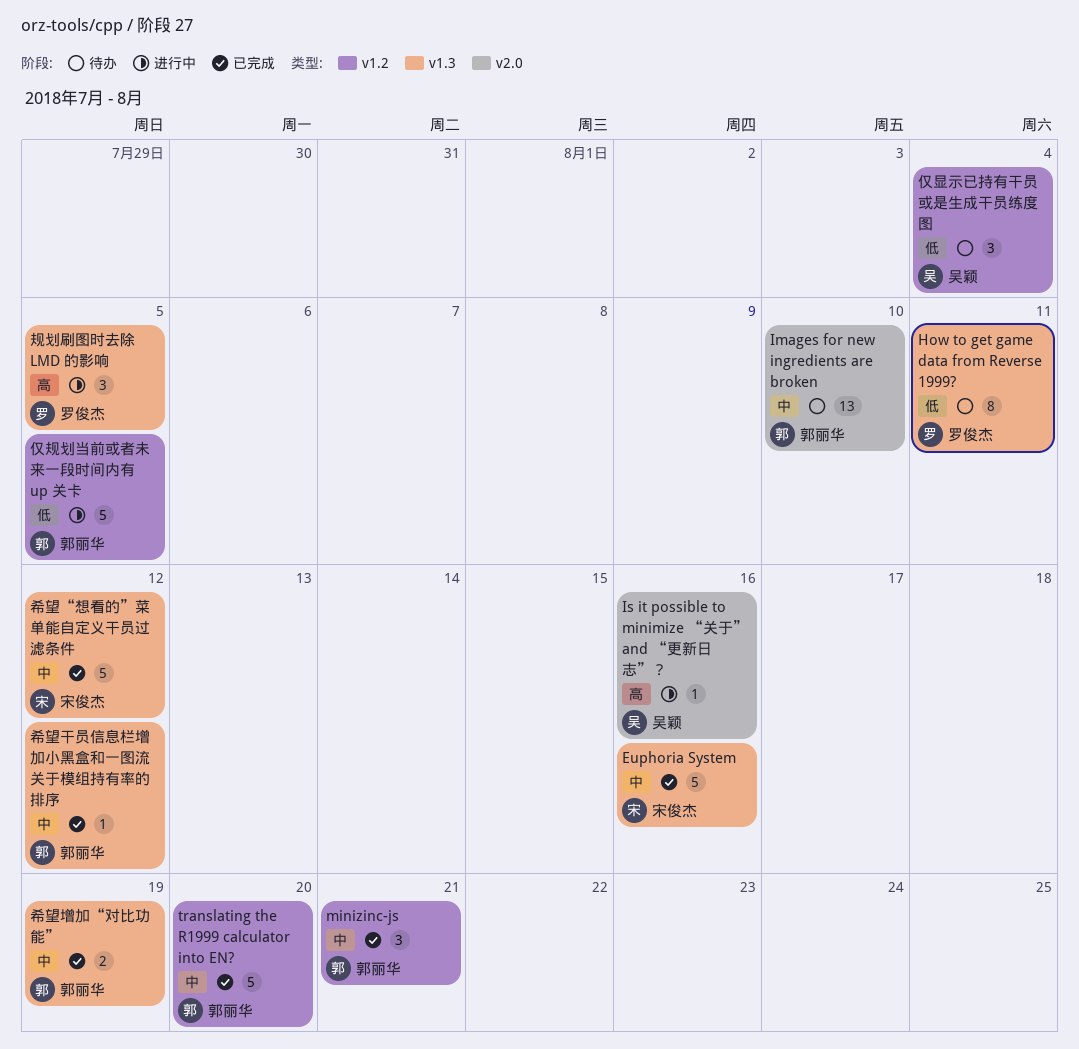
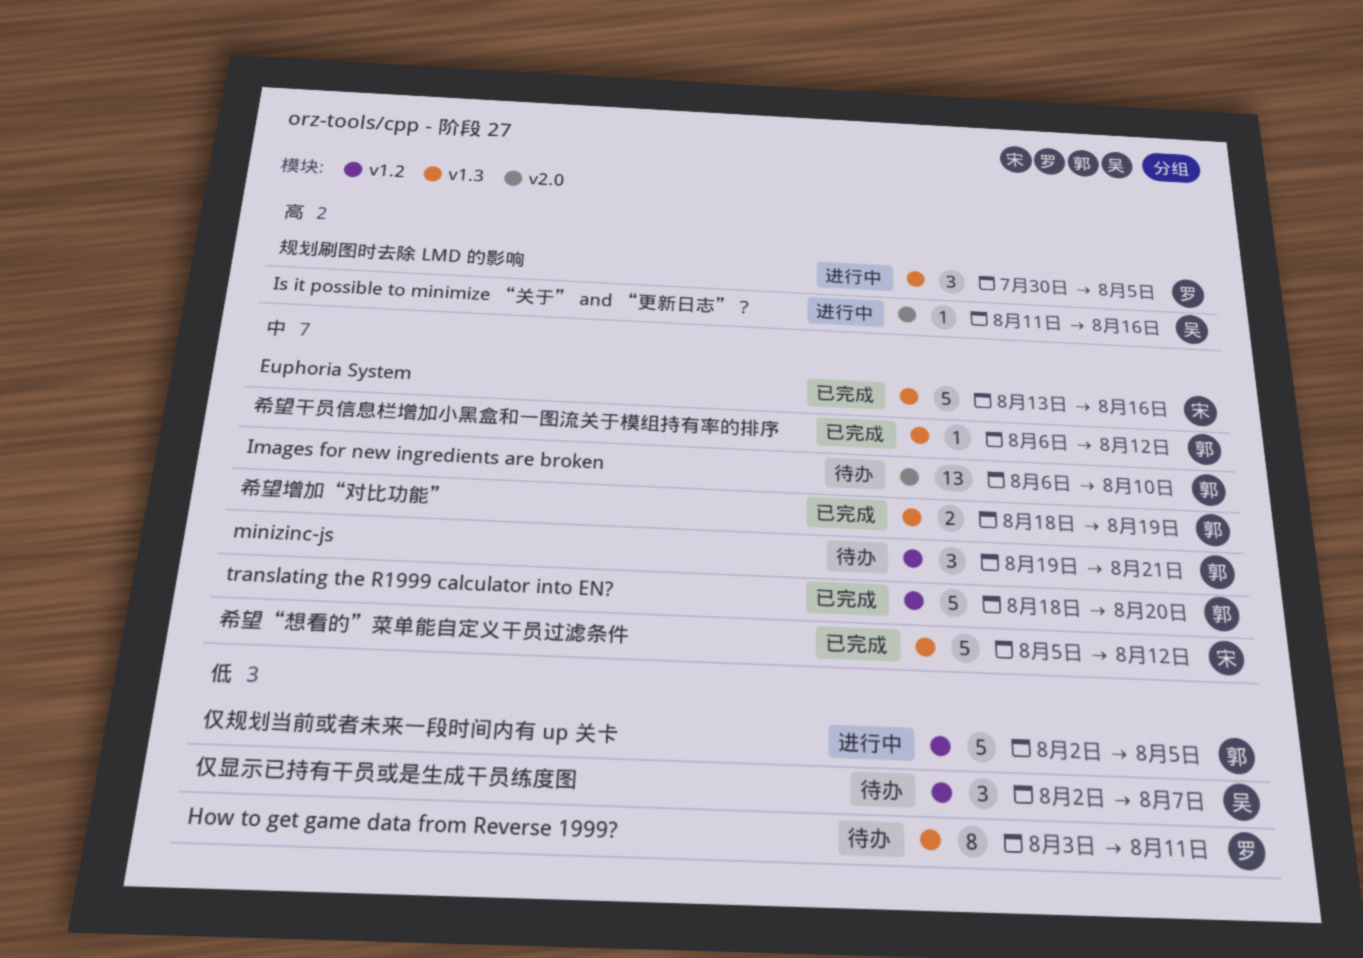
minizinc-js, status: 已完成 -> 待办
仅显示已持有干员或是生成干员练度图, due: Aug 4 -> Aug 7

